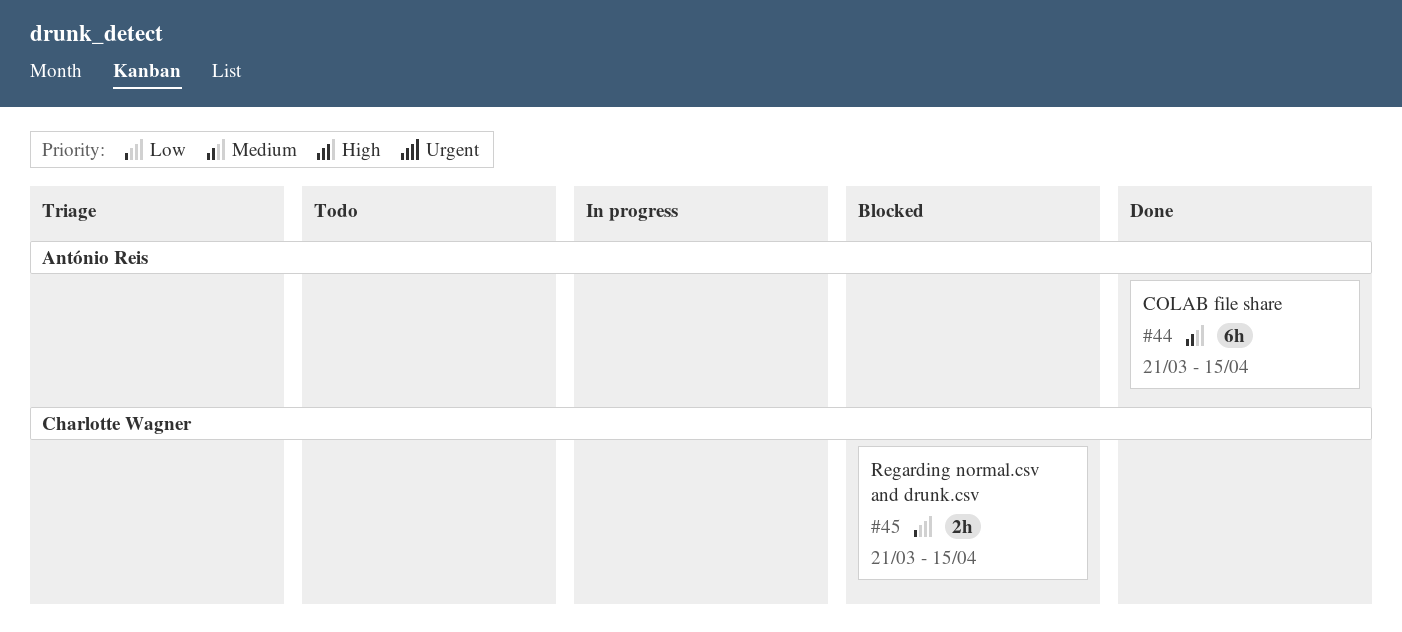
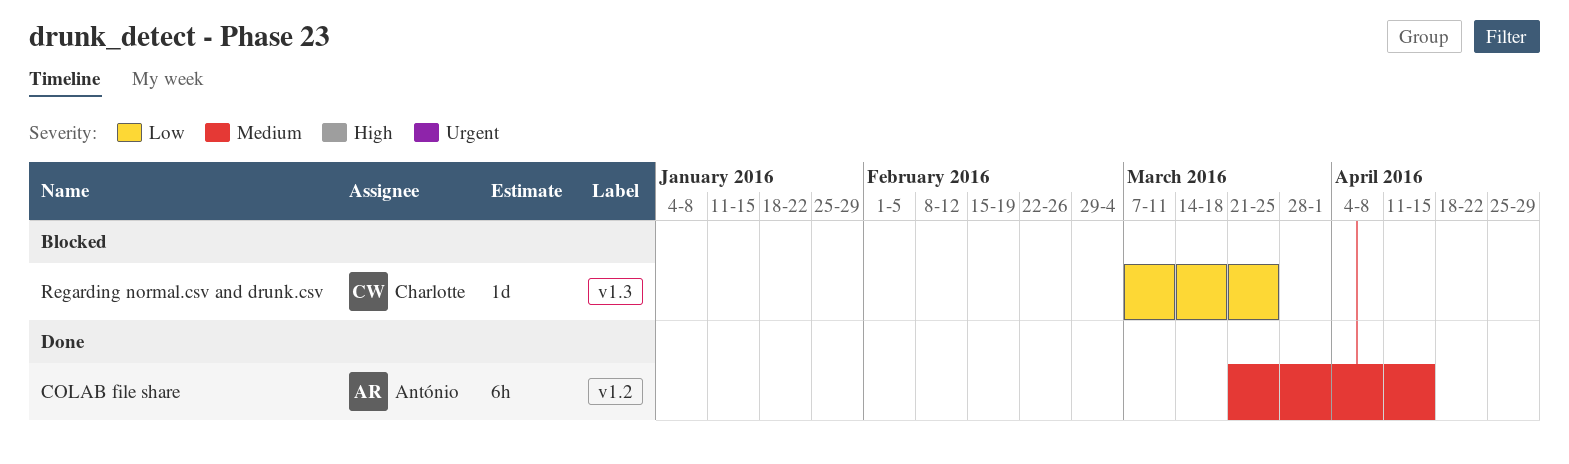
Regarding normal.csv and drunk.csv, estimate: 2h -> 1d
Regarding normal.csv and drunk.csv, start: Mar 21 -> Mar 7
Regarding normal.csv and drunk.csv, due: Apr 15 -> Mar 25

